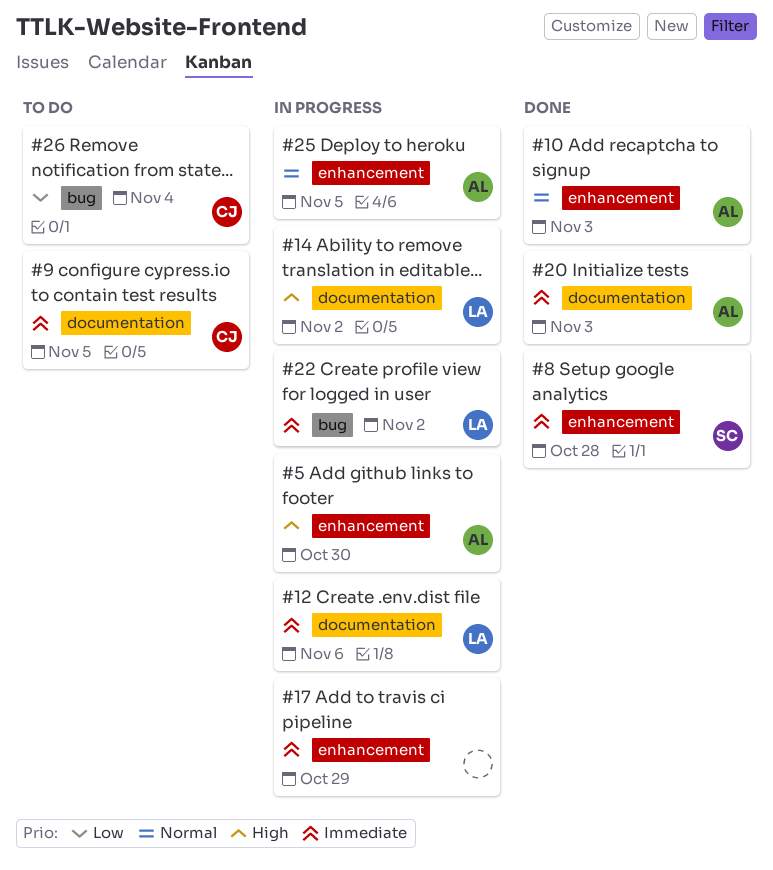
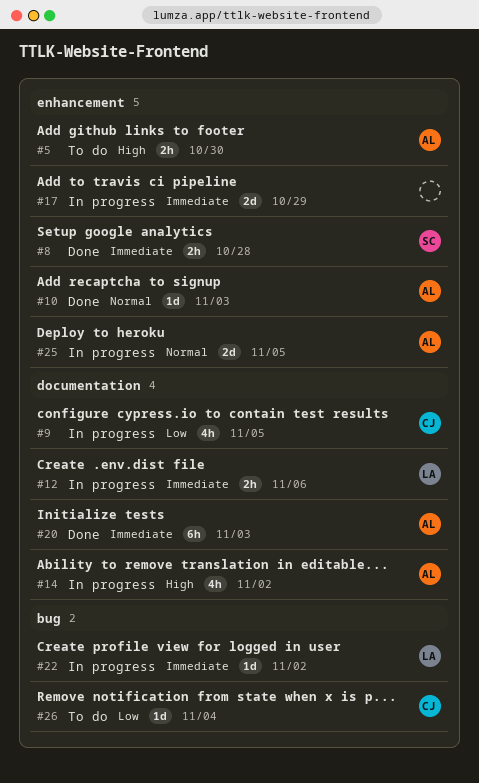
#5, status: In progress -> To do
#9, status: To do -> In progress
#9, priority: Immediate -> Low
#14, owner: LA -> AL

